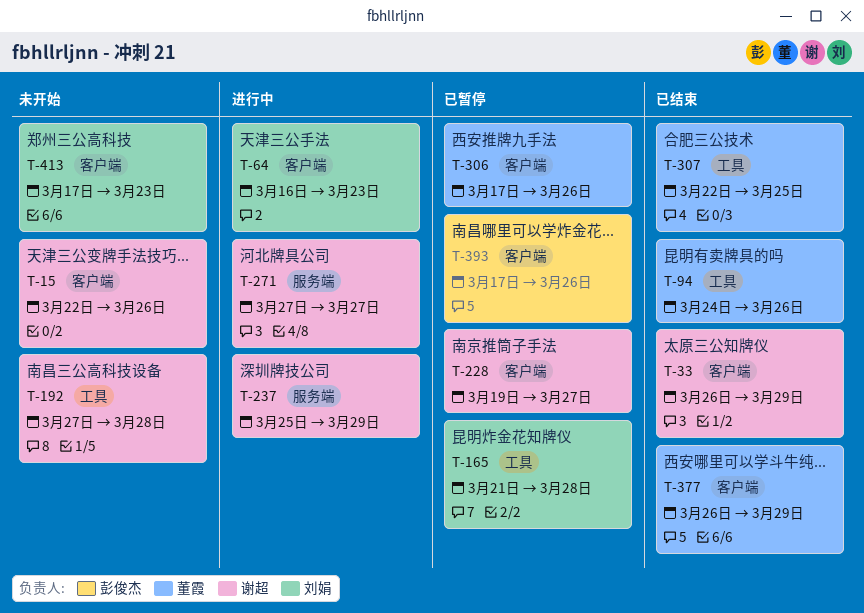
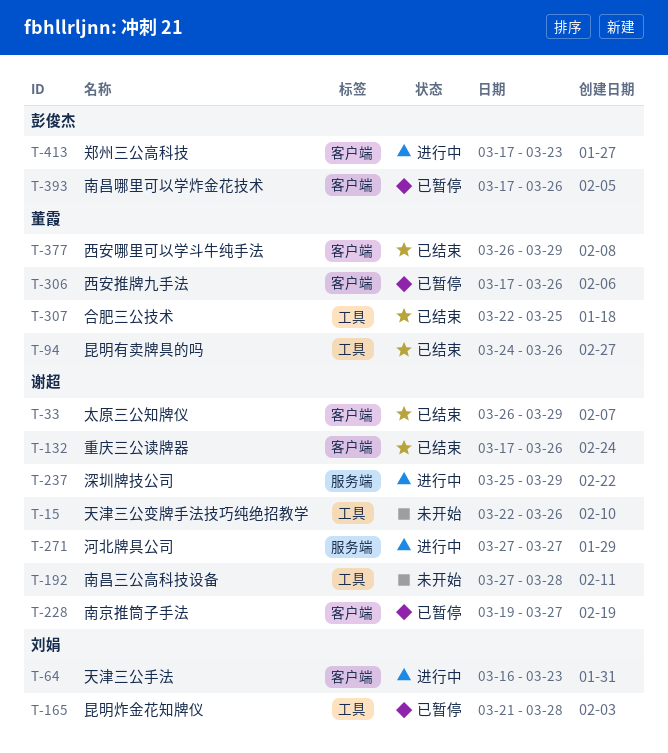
T-15, label: 客户端 -> 工具
T-132: none -> present
T-413, status: 未开始 -> 进行中
T-413, owner: 刘娟 -> 彭俊杰

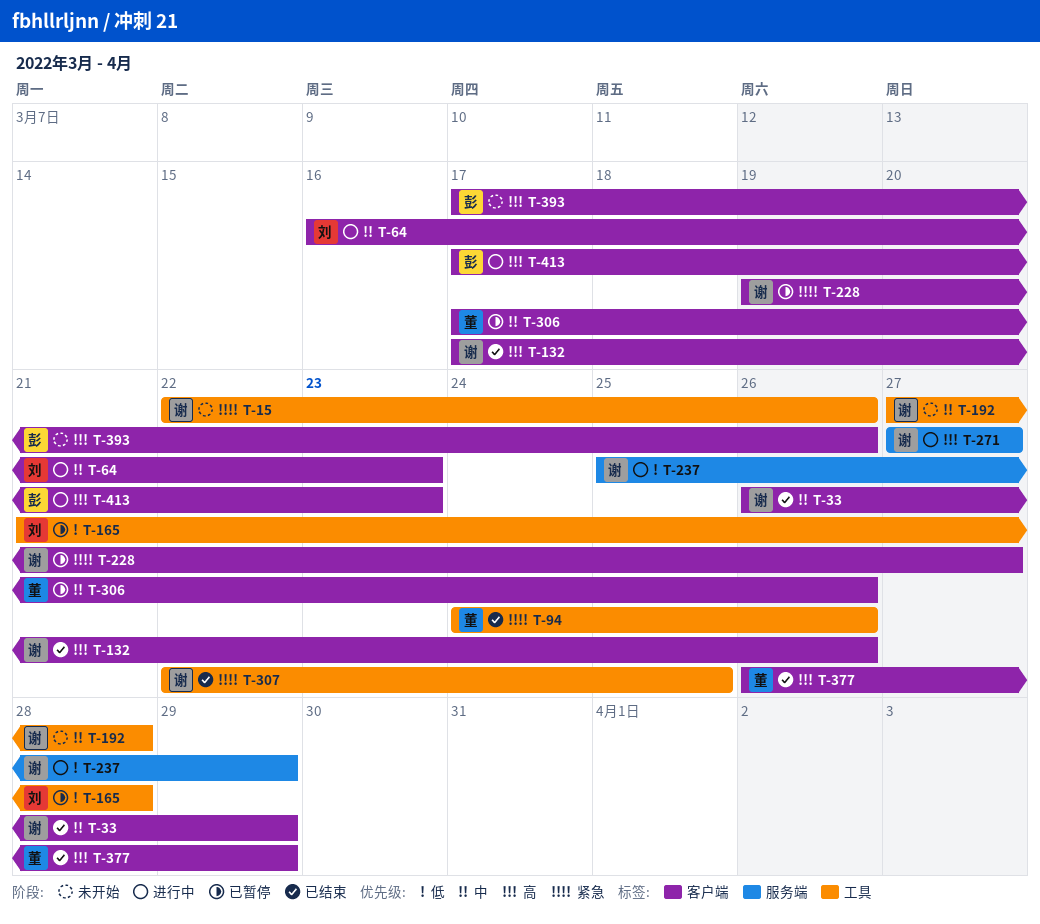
T-307, owner: 董霞 -> 谢超
T-393, status: 已暂停 -> 未开始

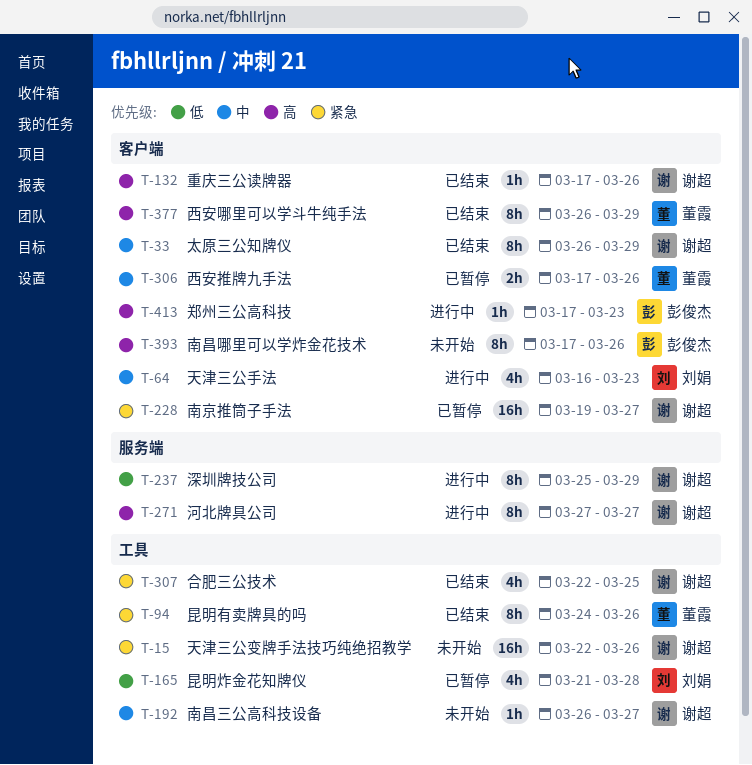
T-192, start: Mar 27 -> Mar 26
T-192, due: Mar 28 -> Mar 27

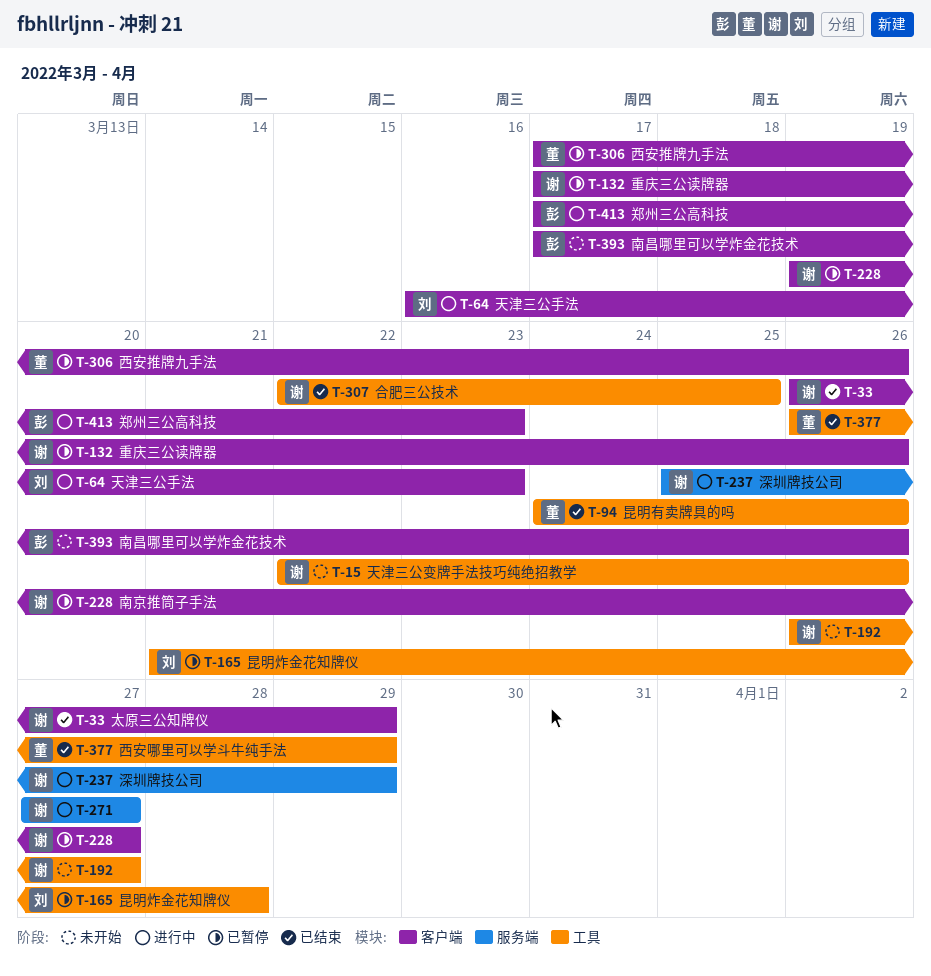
T-132, status: 已结束 -> 已暂停
T-377, label: 客户端 -> 工具

